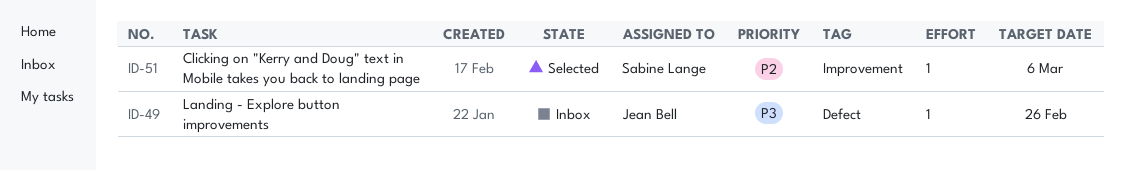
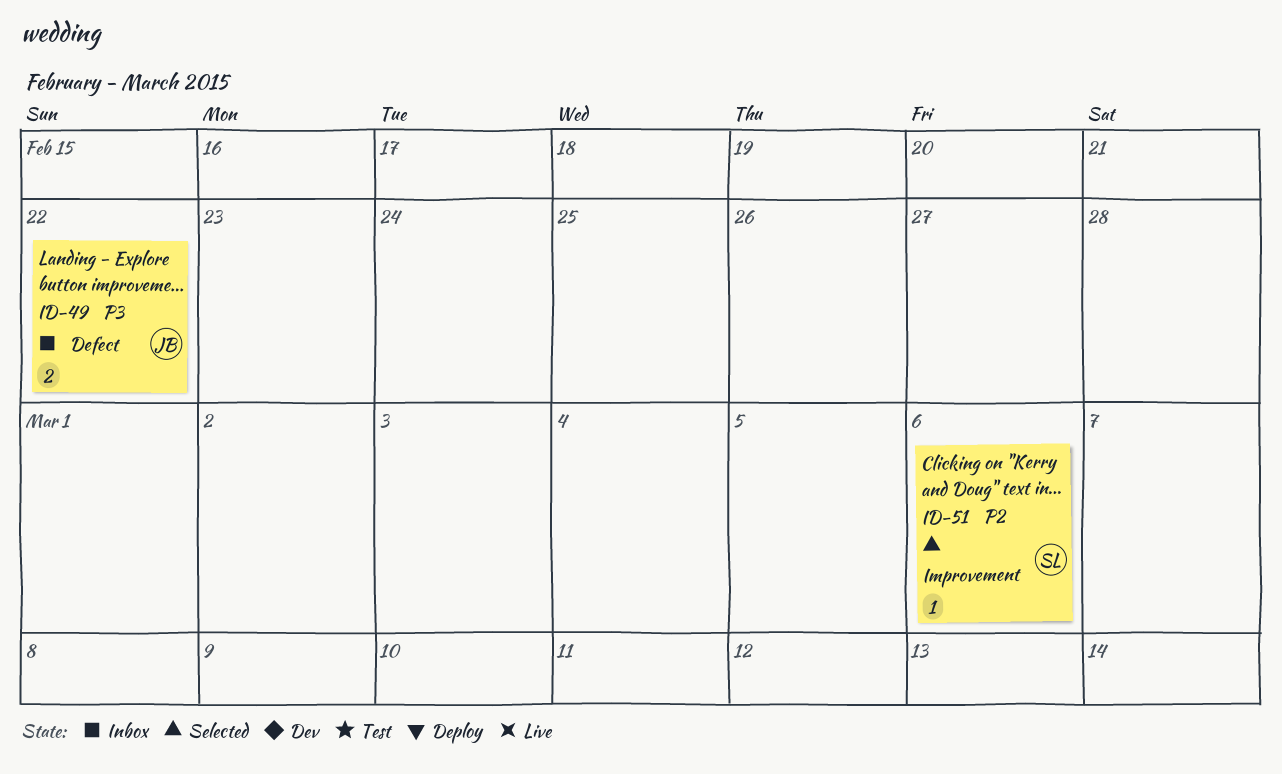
ID-49, estimate: 1 -> 2
ID-49, due: Feb 26 -> Feb 22

